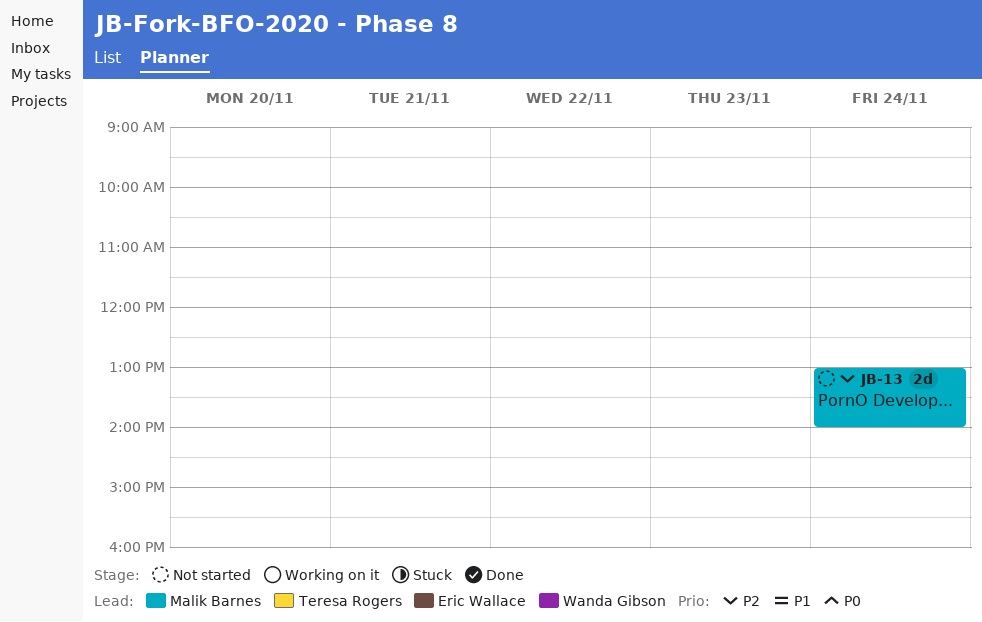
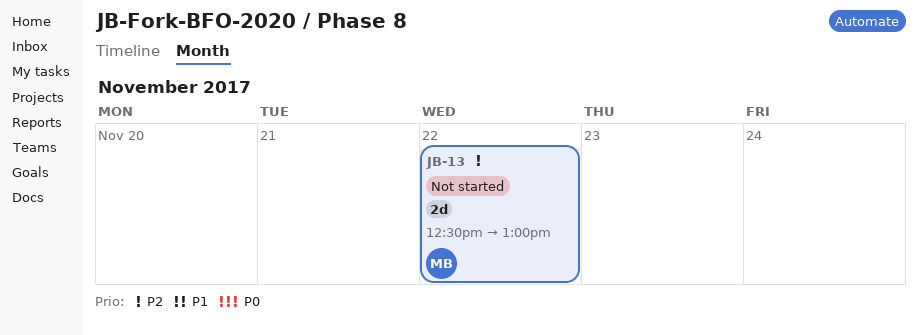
JB-13, day: Nov 24 -> Nov 22
JB-13, begins: 13:00 -> 12:30
JB-13, ends: 14:00 -> 13:00

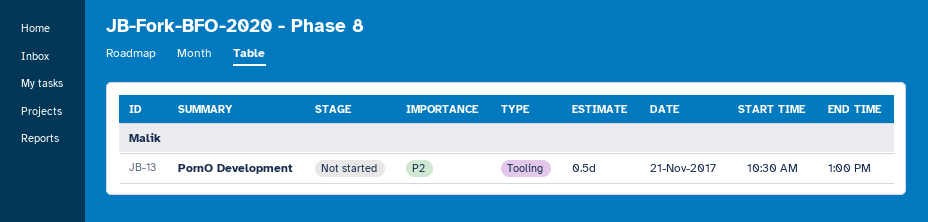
JB-13, estimate: 2d -> 0.5d
JB-13, day: Nov 22 -> Nov 21
JB-13, begins: 12:30 -> 10:30

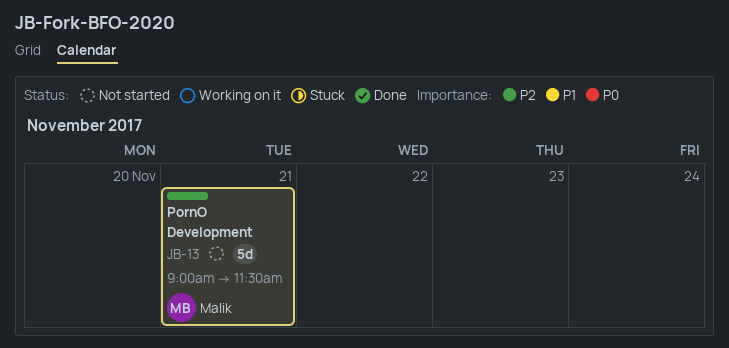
JB-13, estimate: 0.5d -> 5d
JB-13, begins: 10:30 -> 09:00
JB-13, ends: 13:00 -> 11:30

